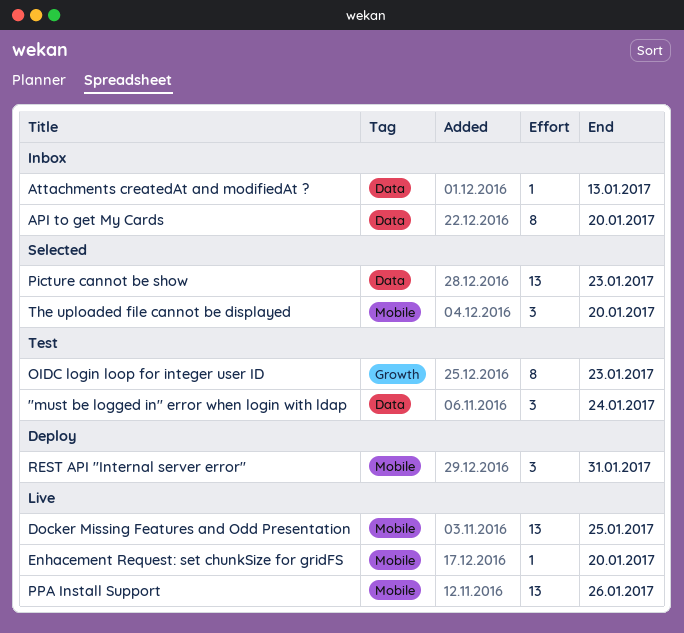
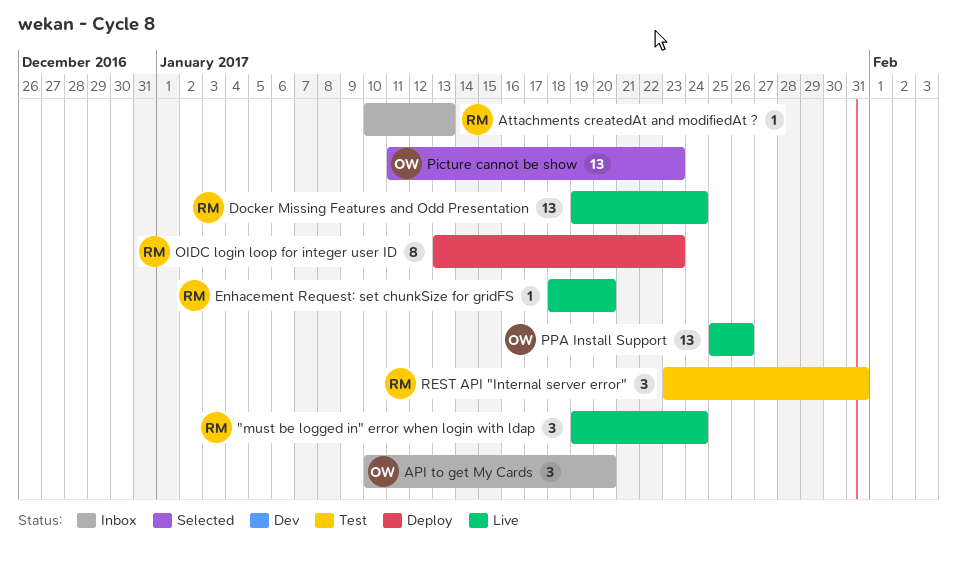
"must be logged in" error when login with ldap, status: Test -> Live
API to get My Cards, estimate: 8 -> 3
Docker Missing Features and Odd Presentation, due: Jan 25 -> Jan 24
OIDC login loop for integer user ID, status: Test -> Deploy
REST API "Internal server error", status: Deploy -> Test
The uploaded file cannot be displayed: present -> none

